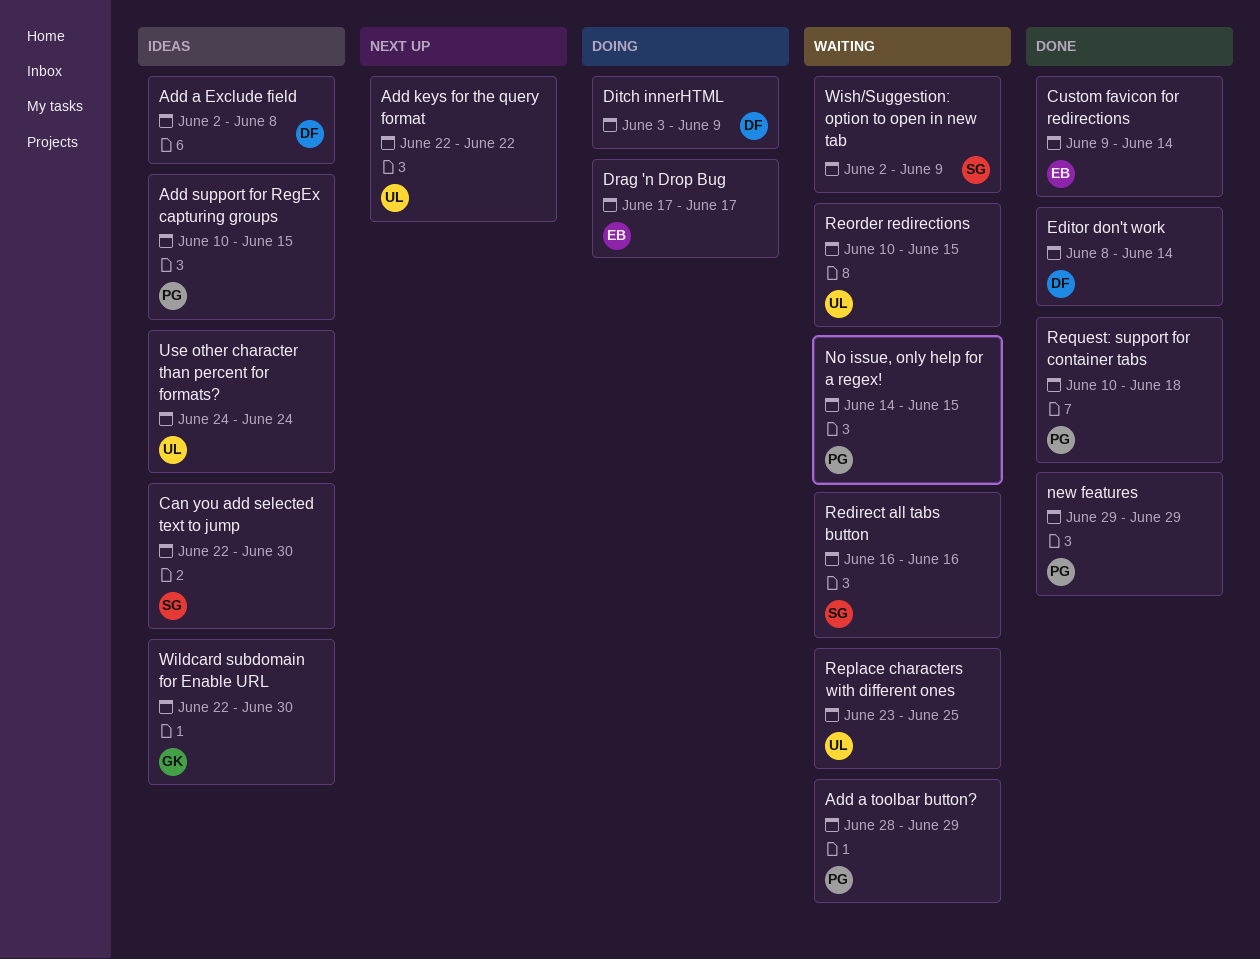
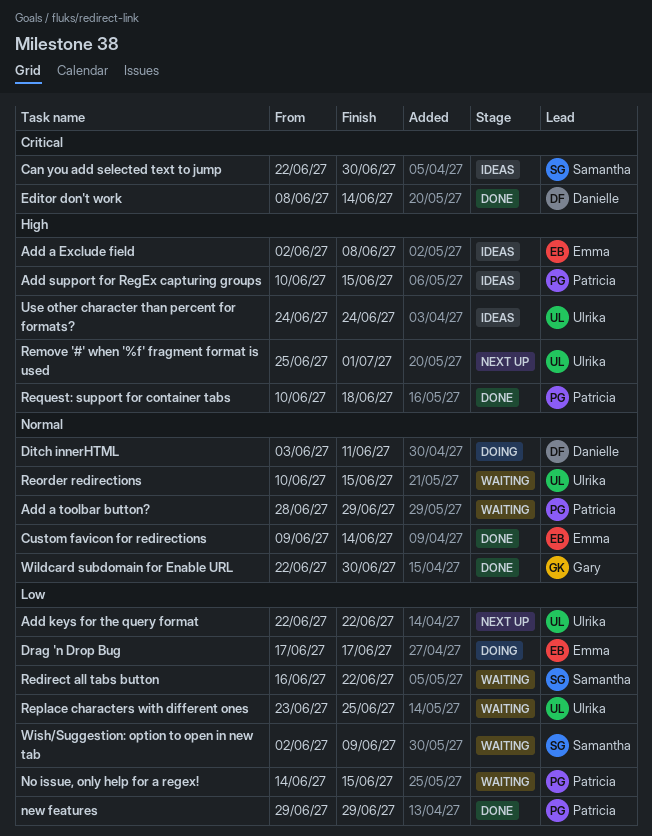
Add a Exclude field, owner: Danielle -> Emma
Ditch innerHTML, due: Jun 9 -> Jun 11
Redirect all tabs button, due: Jun 16 -> Jun 22
Remove '#' when '%f' fragment format is used: none -> present
Wildcard subdomain for Enable URL, status: Ideas -> Done

